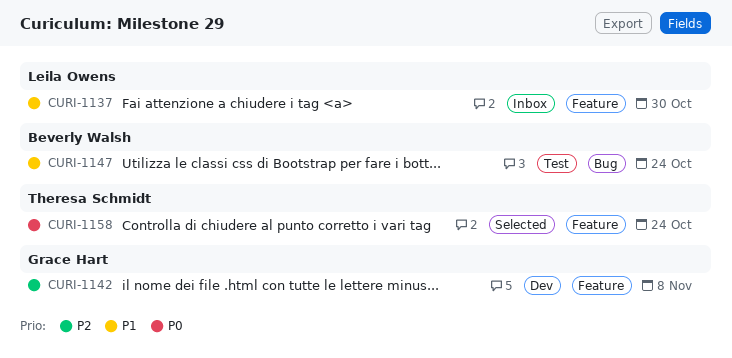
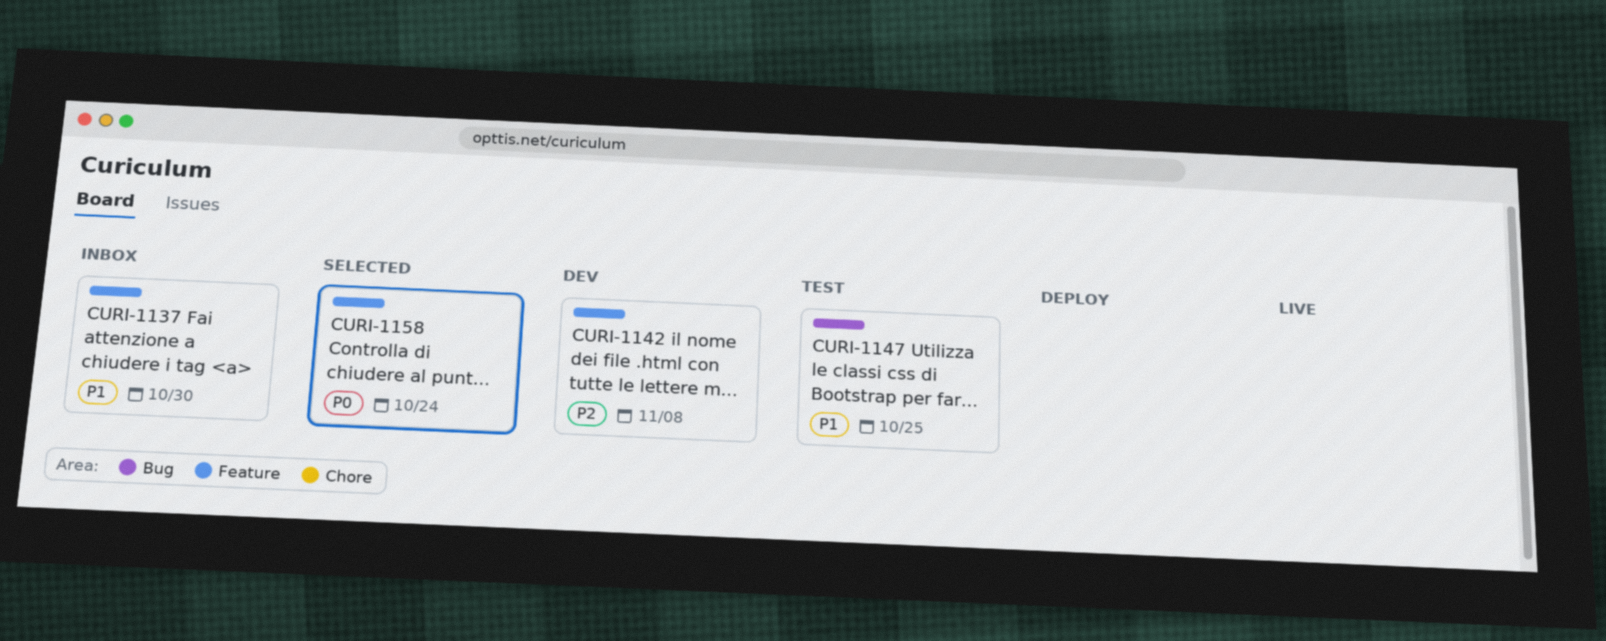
CURI-1147, due: Oct 24 -> Oct 25

